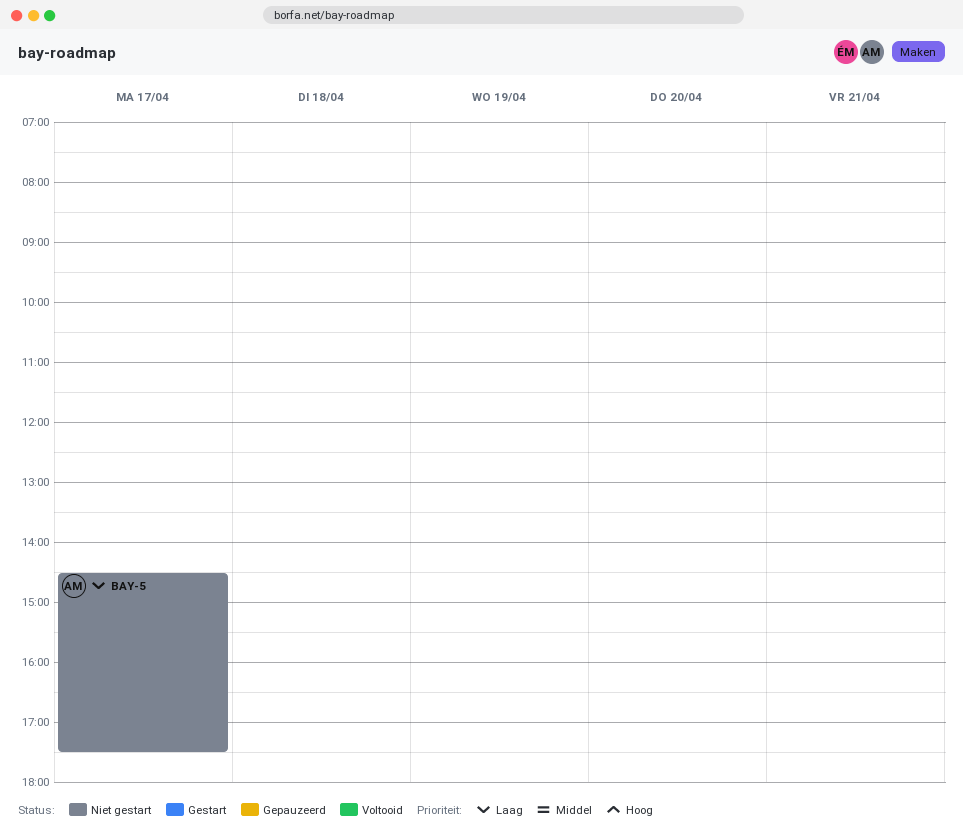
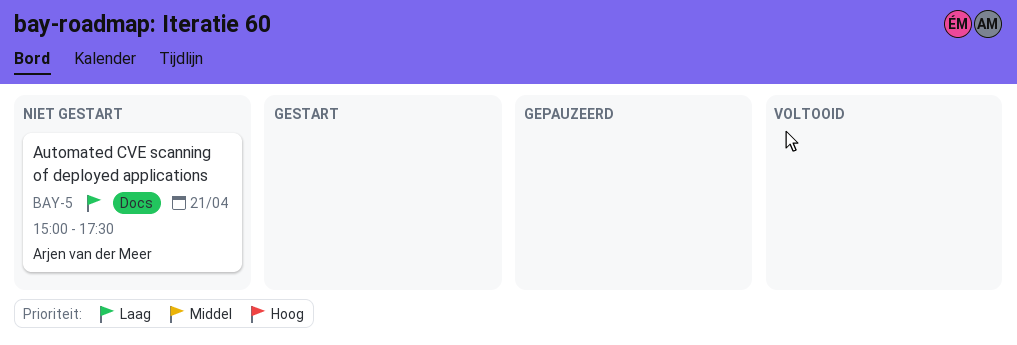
BAY-5, day: Apr 17 -> Apr 21
BAY-5, begins: 14:30 -> 15:00

